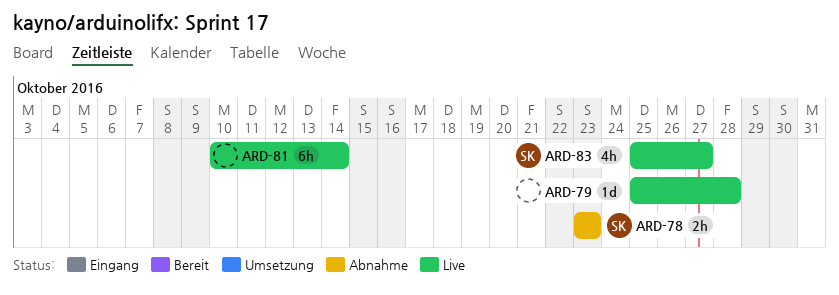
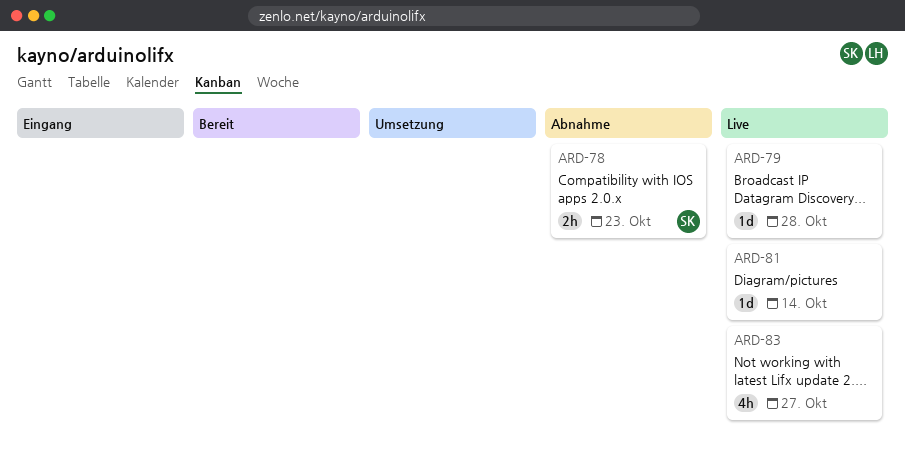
ARD-81, estimate: 6h -> 1d
ARD-83, owner: SK -> none

